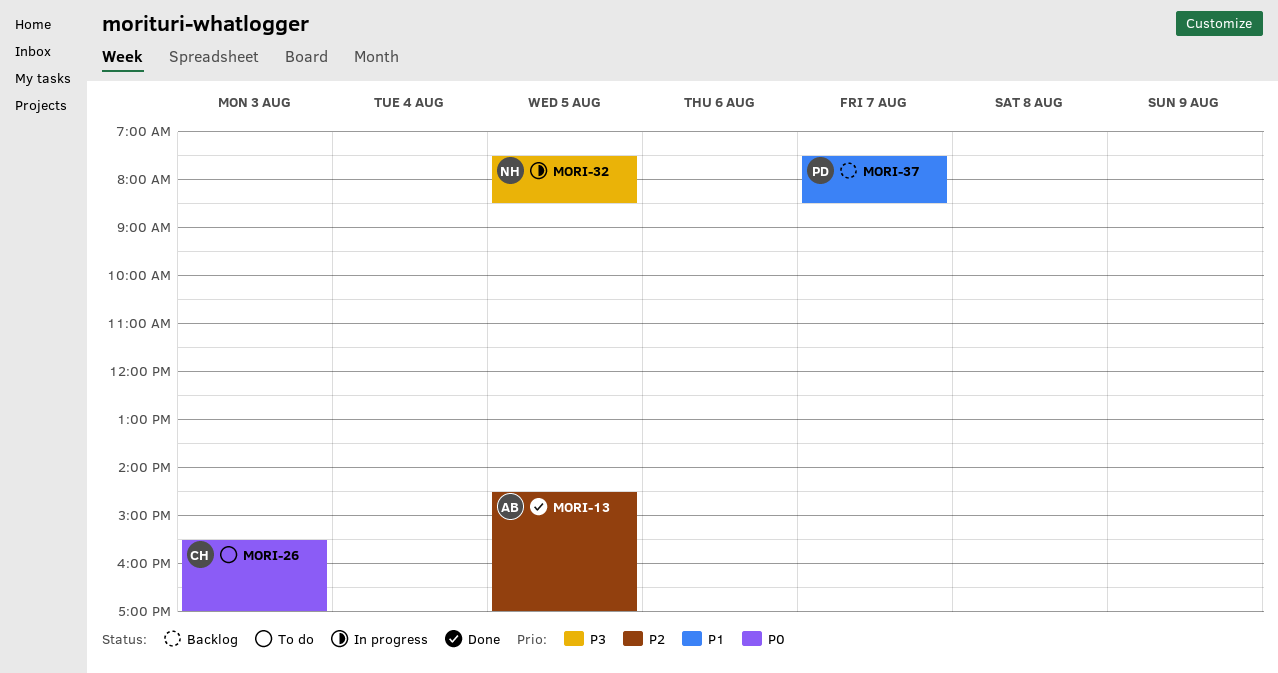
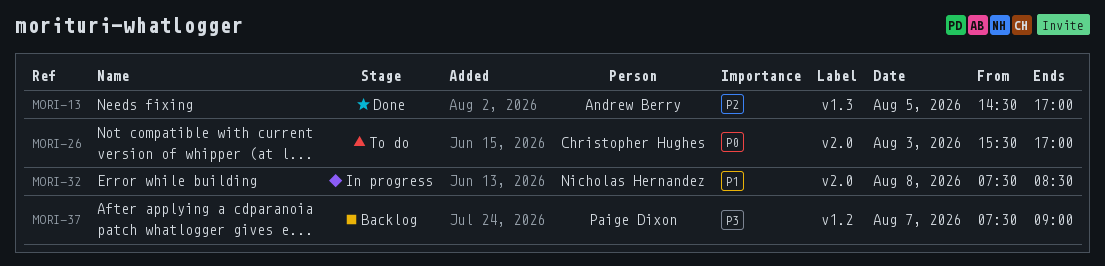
MORI-32, priority: P3 -> P1
MORI-32, day: Aug 5 -> Aug 8
MORI-37, priority: P1 -> P3
MORI-37, ends: 08:30 -> 09:00

